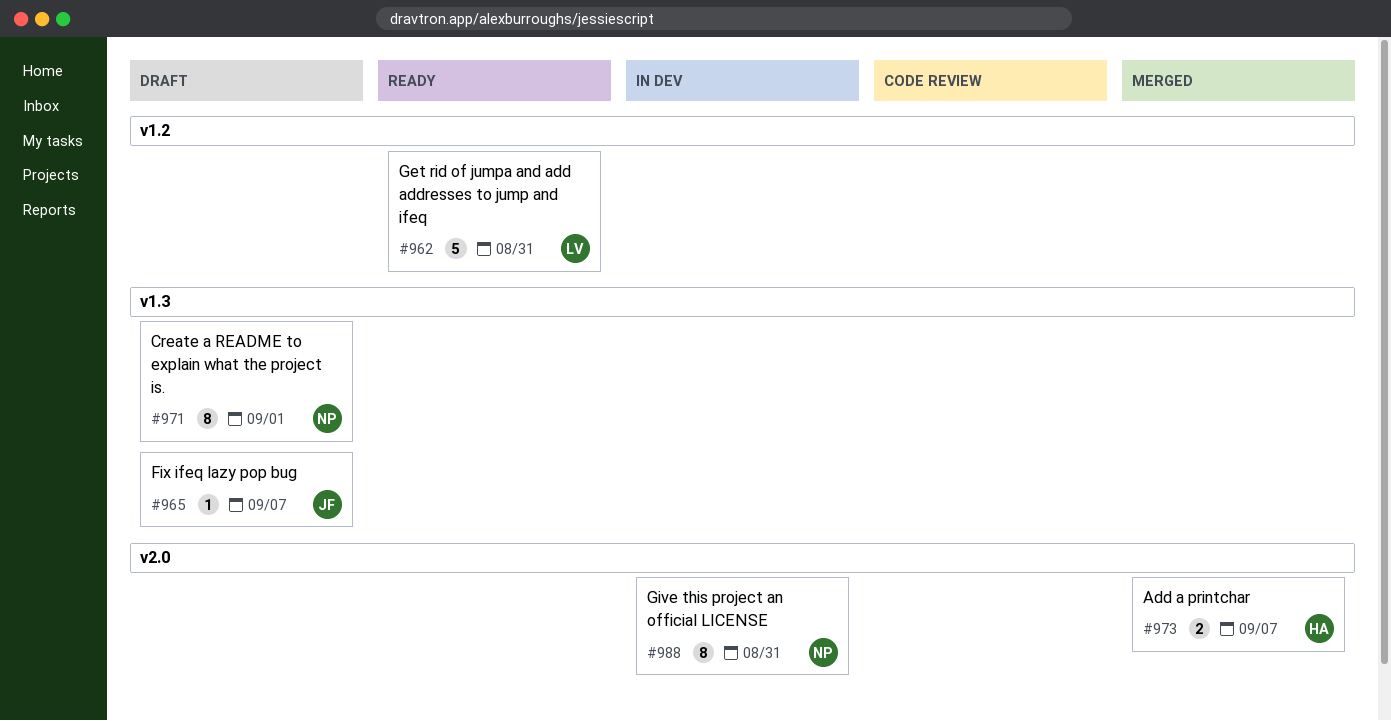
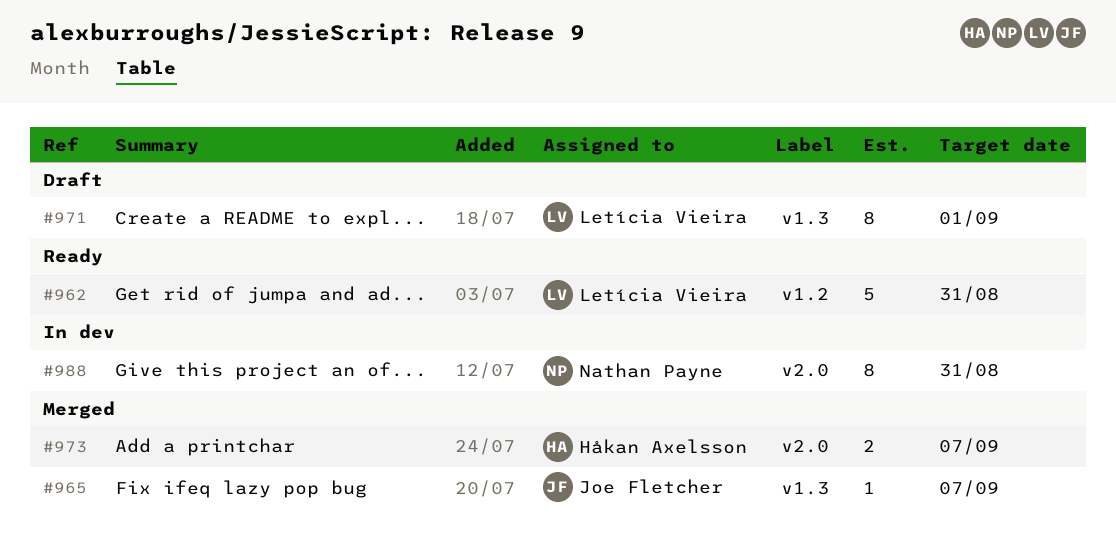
#965, status: Draft -> Merged
#971, owner: Nathan Payne -> Letícia Vieira

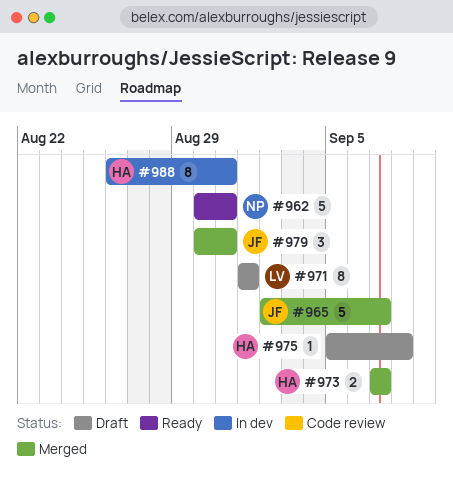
#962, owner: Letícia Vieira -> Nathan Payne
#965, estimate: 1 -> 5
#975: none -> present
#979: none -> present
#988, owner: Nathan Payne -> Håkan Axelsson

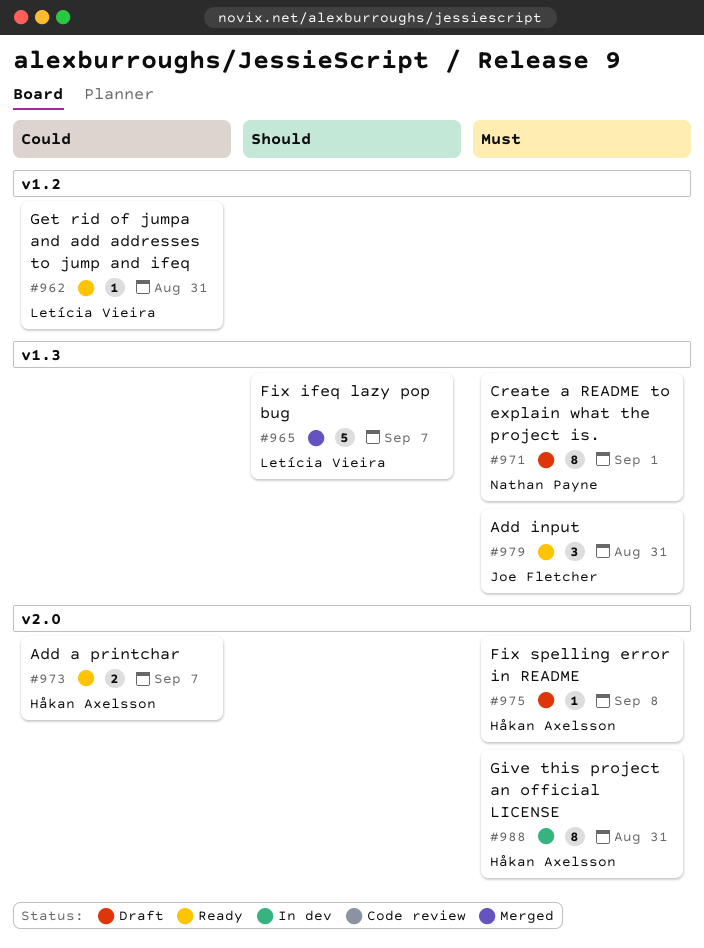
#962, owner: Nathan Payne -> Letícia Vieira
#962, estimate: 5 -> 1
#965, owner: Joe Fletcher -> Letícia Vieira
#971, owner: Letícia Vieira -> Nathan Payne
#973, status: Merged -> Ready
#979, status: Merged -> Ready

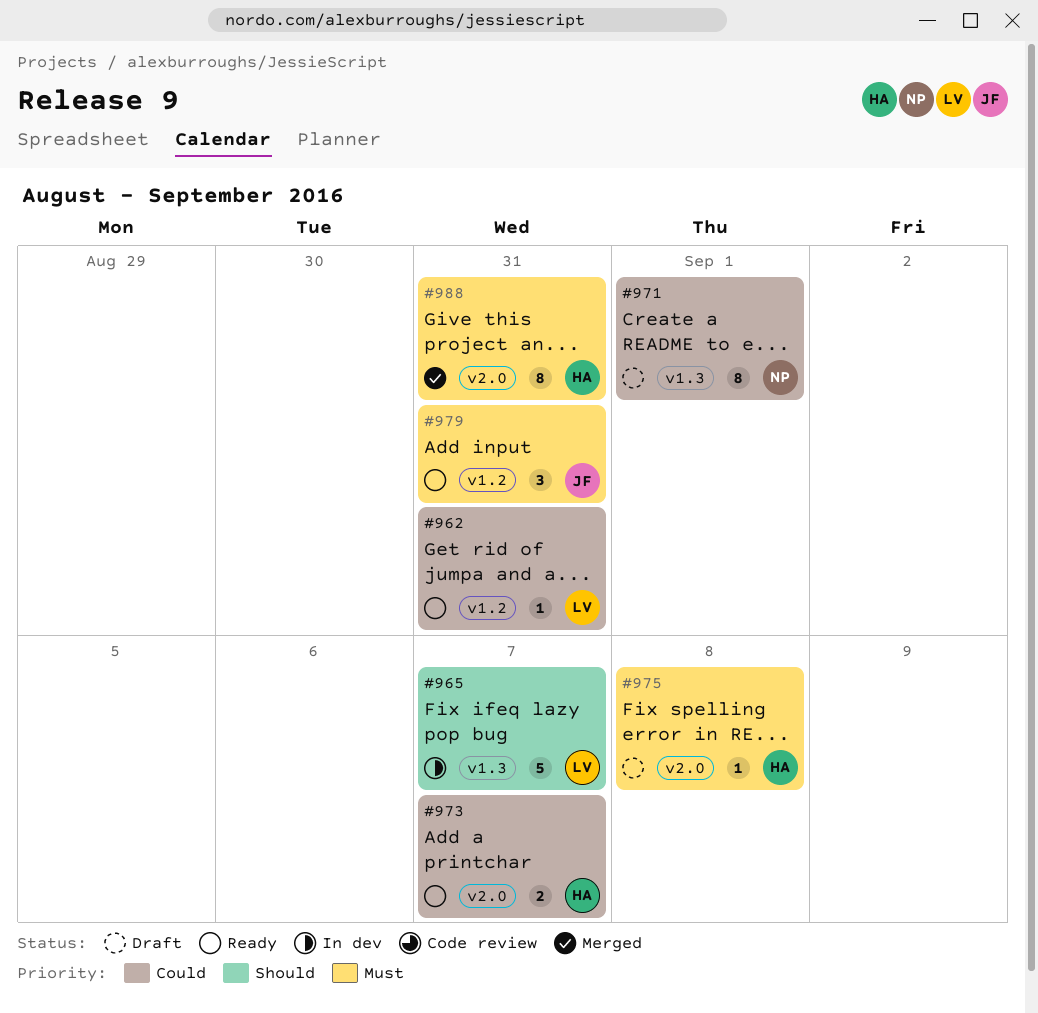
#965, status: Merged -> In dev
#971, priority: Must -> Could
#979, label: v1.3 -> v1.2
#988, status: In dev -> Merged

